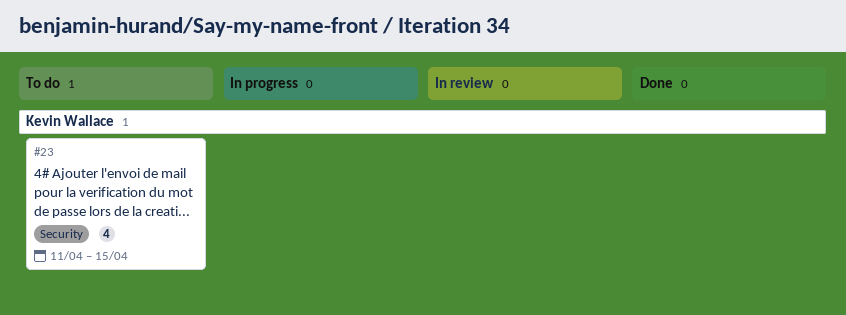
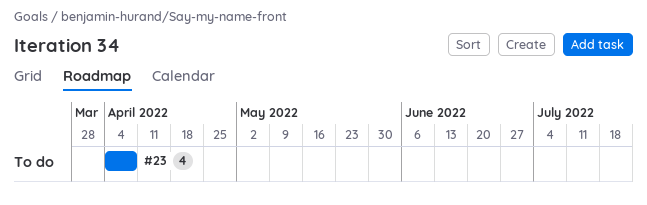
#23, start: Apr 11 -> Apr 4
#23, due: Apr 15 -> Apr 8

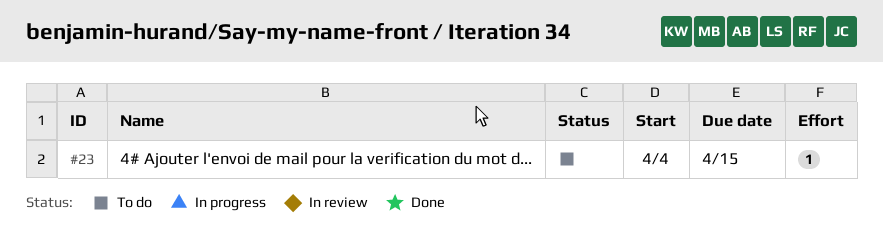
#23, estimate: 4 -> 1
#23, due: Apr 8 -> Apr 15

